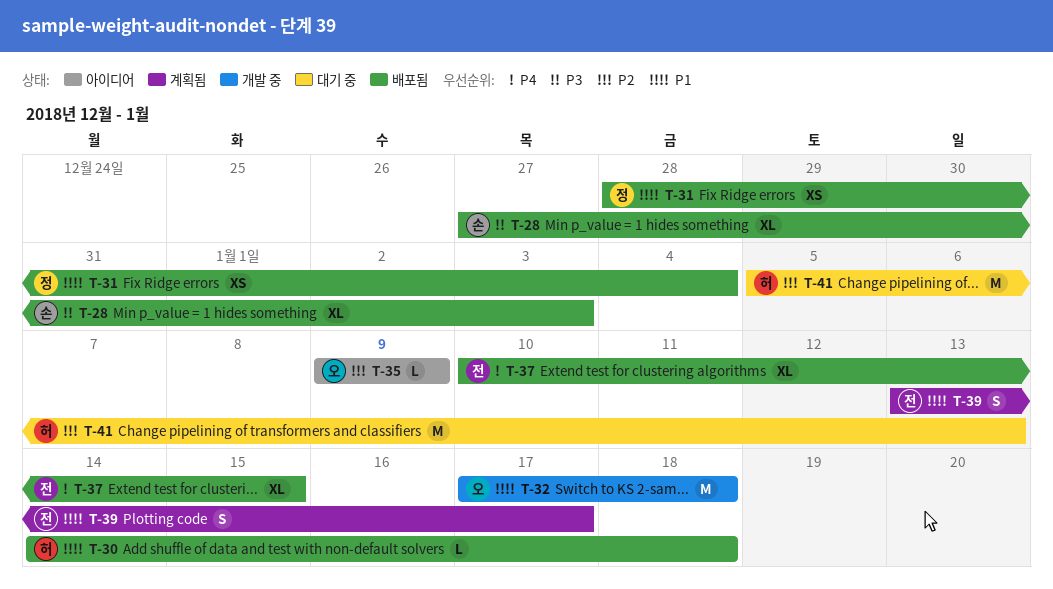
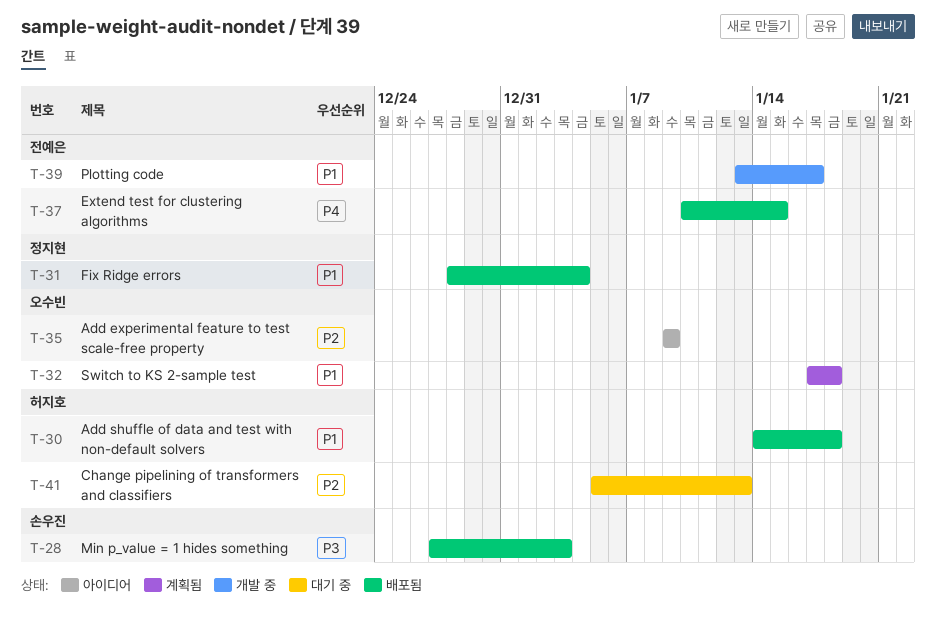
T-32, status: 개발 중 -> 계획됨
T-39, status: 계획됨 -> 개발 중

